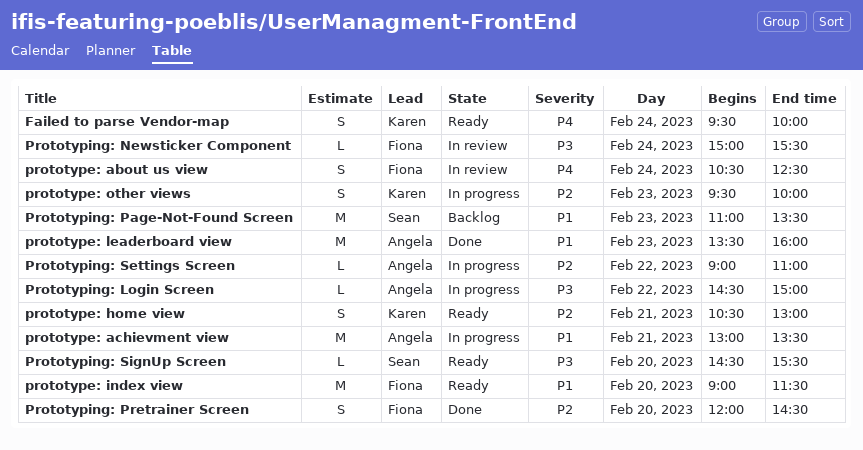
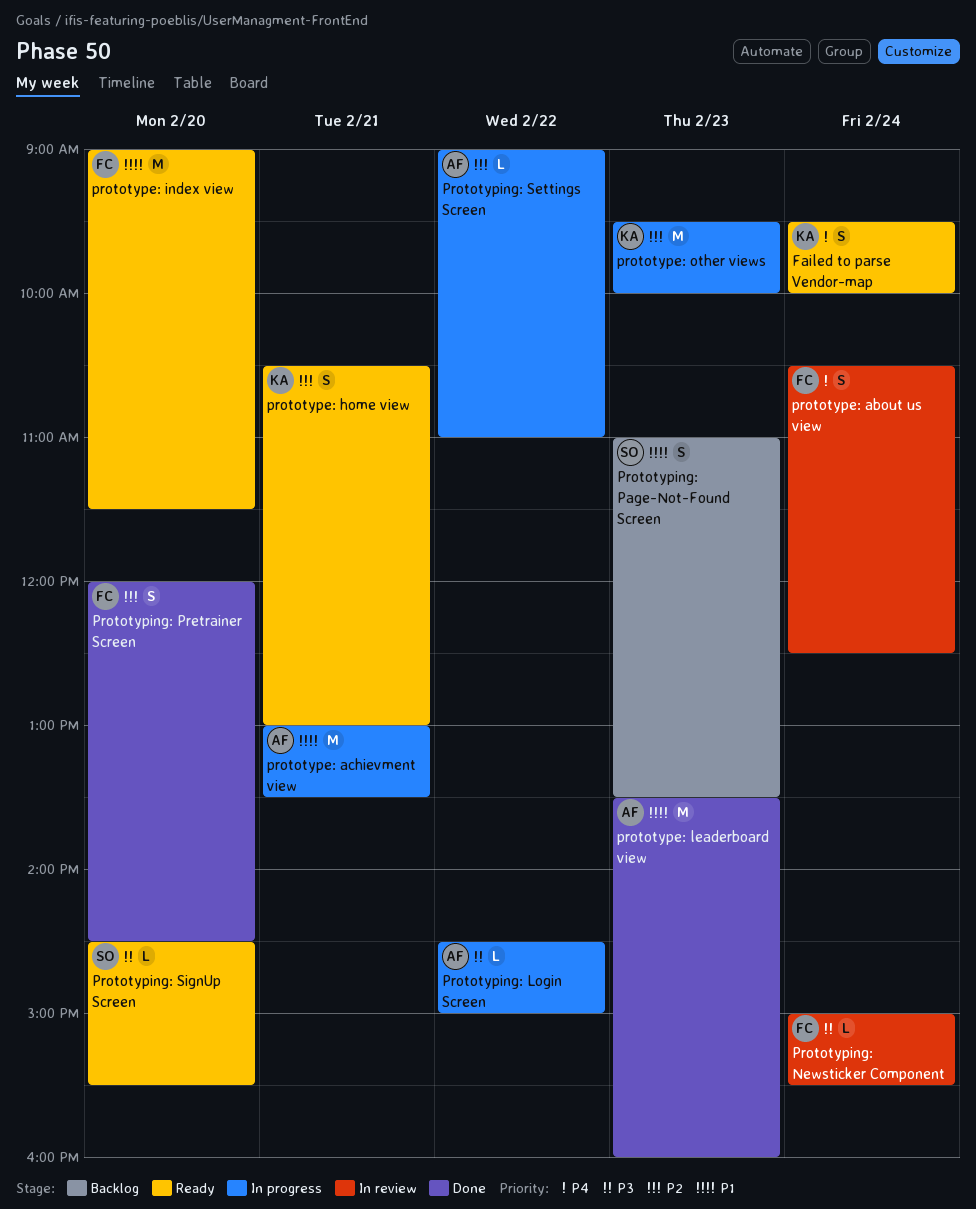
prototype: other views, estimate: S -> M
Prototyping: Page-Not-Found Screen, estimate: M -> S

